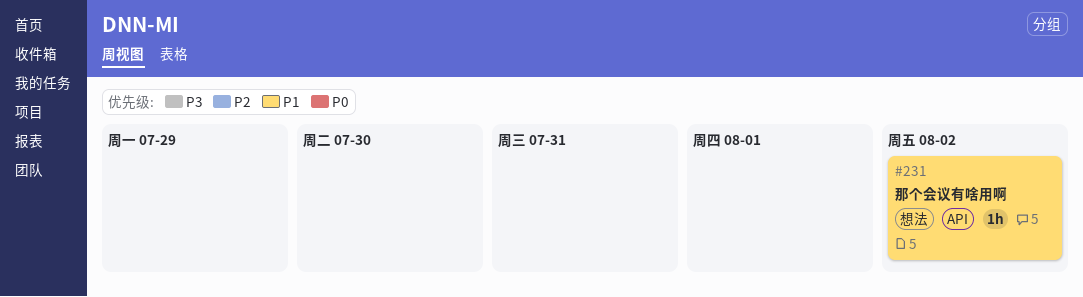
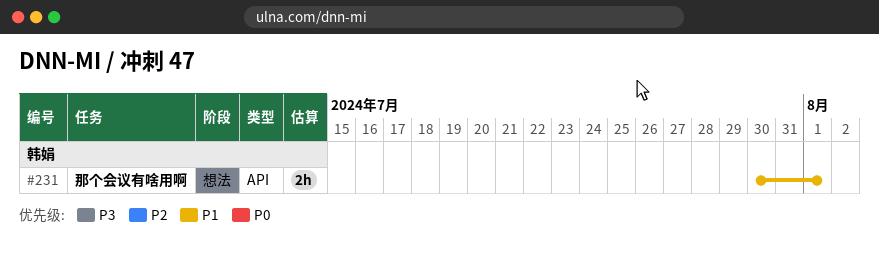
#231, estimate: 1h -> 2h
#231, due: Aug 2 -> Aug 1

